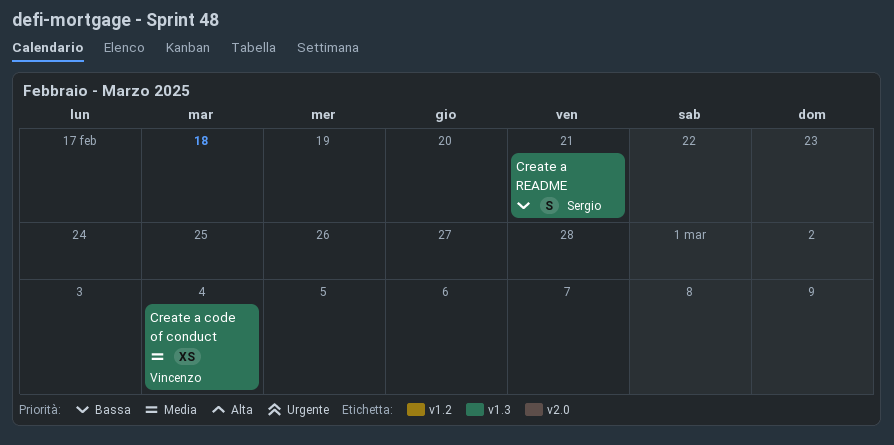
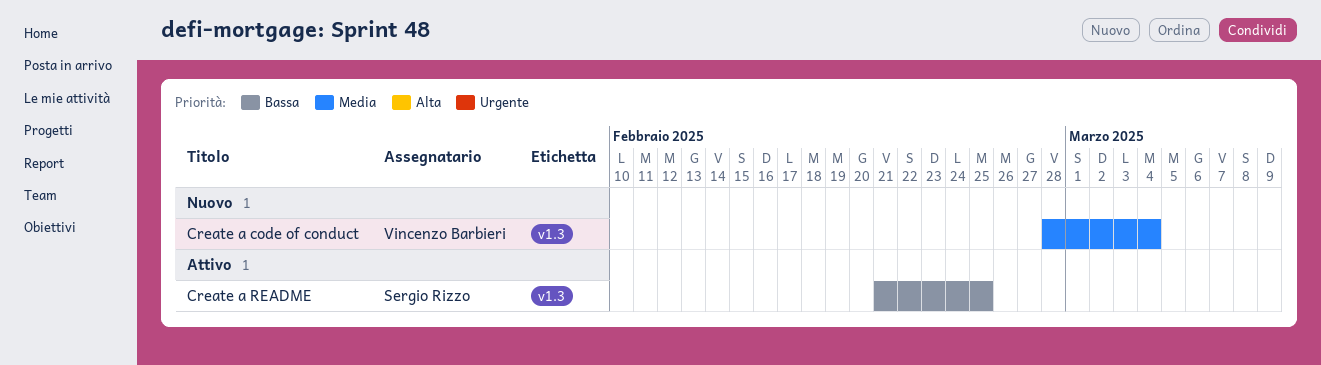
Create a README, due: Feb 21 -> Feb 25

